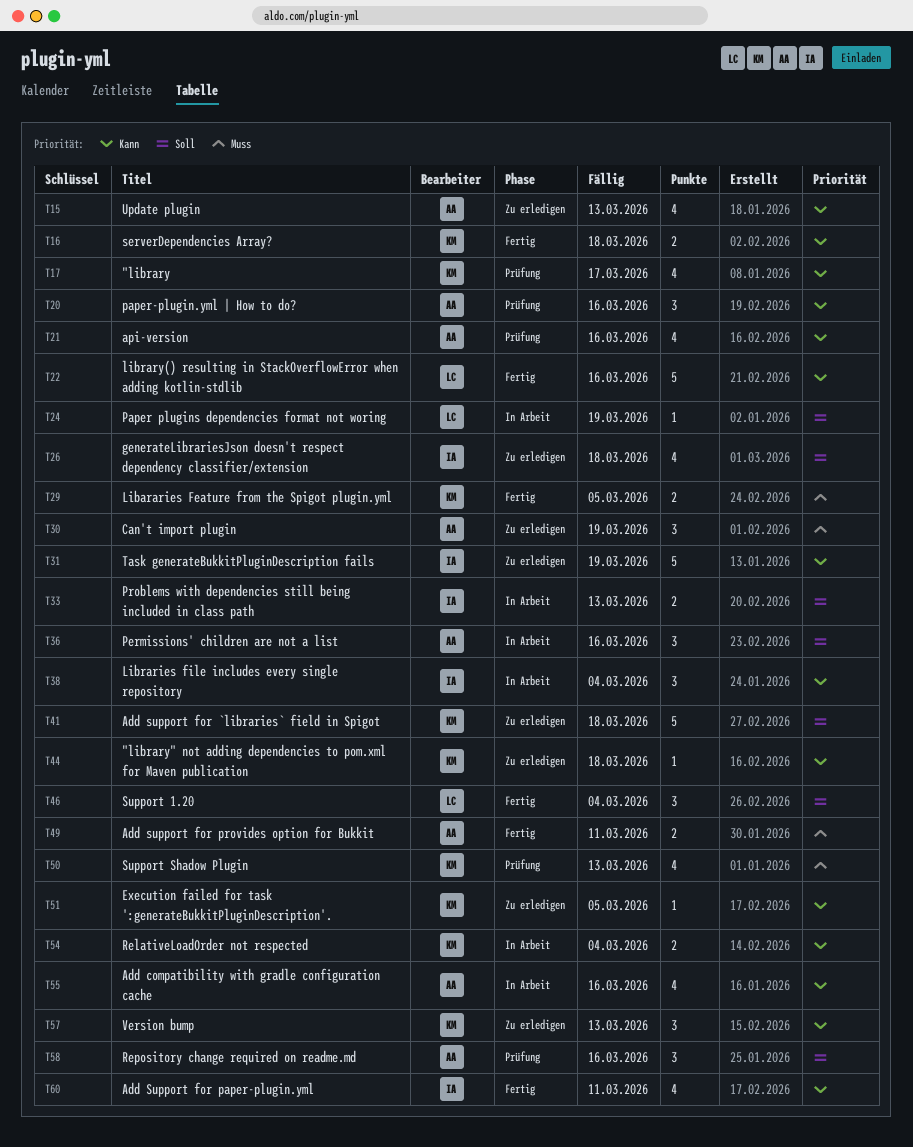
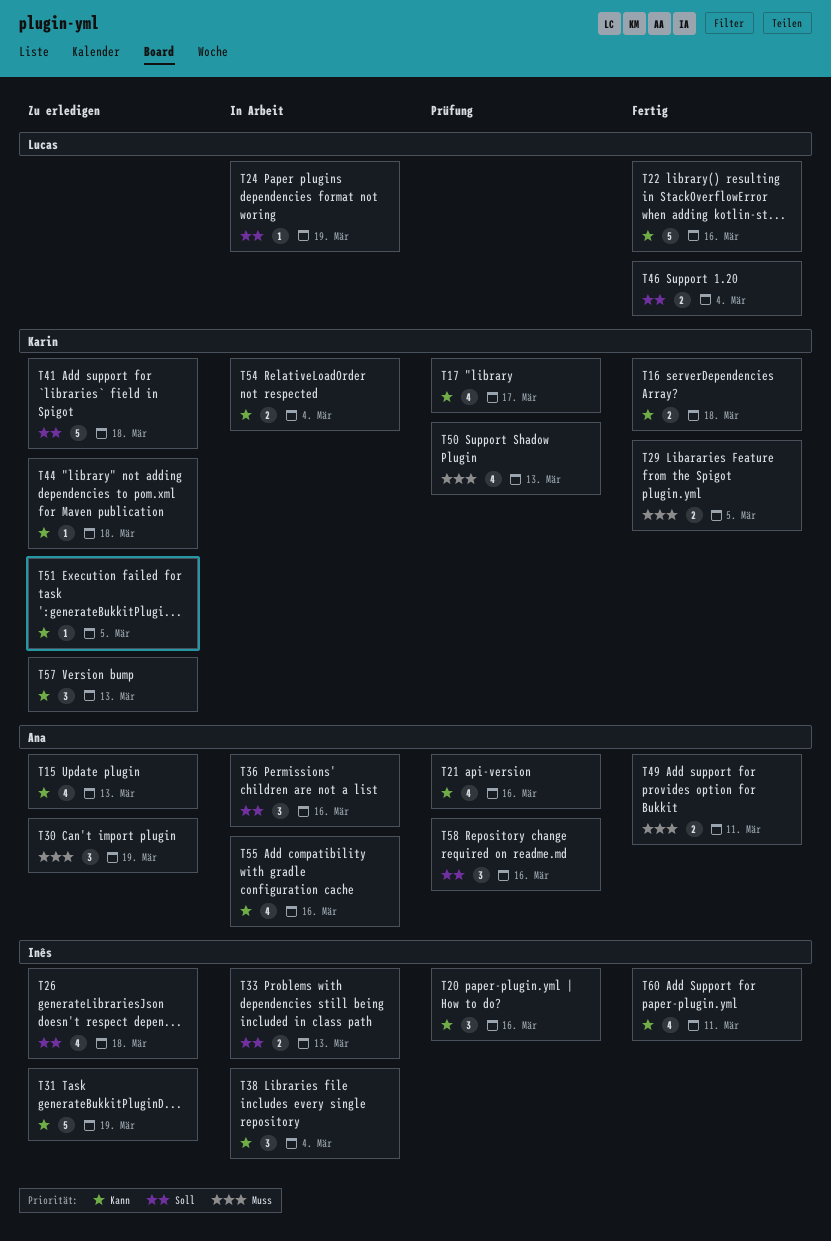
T20, owner: Ana -> Inês
T46, estimate: 3 -> 2

